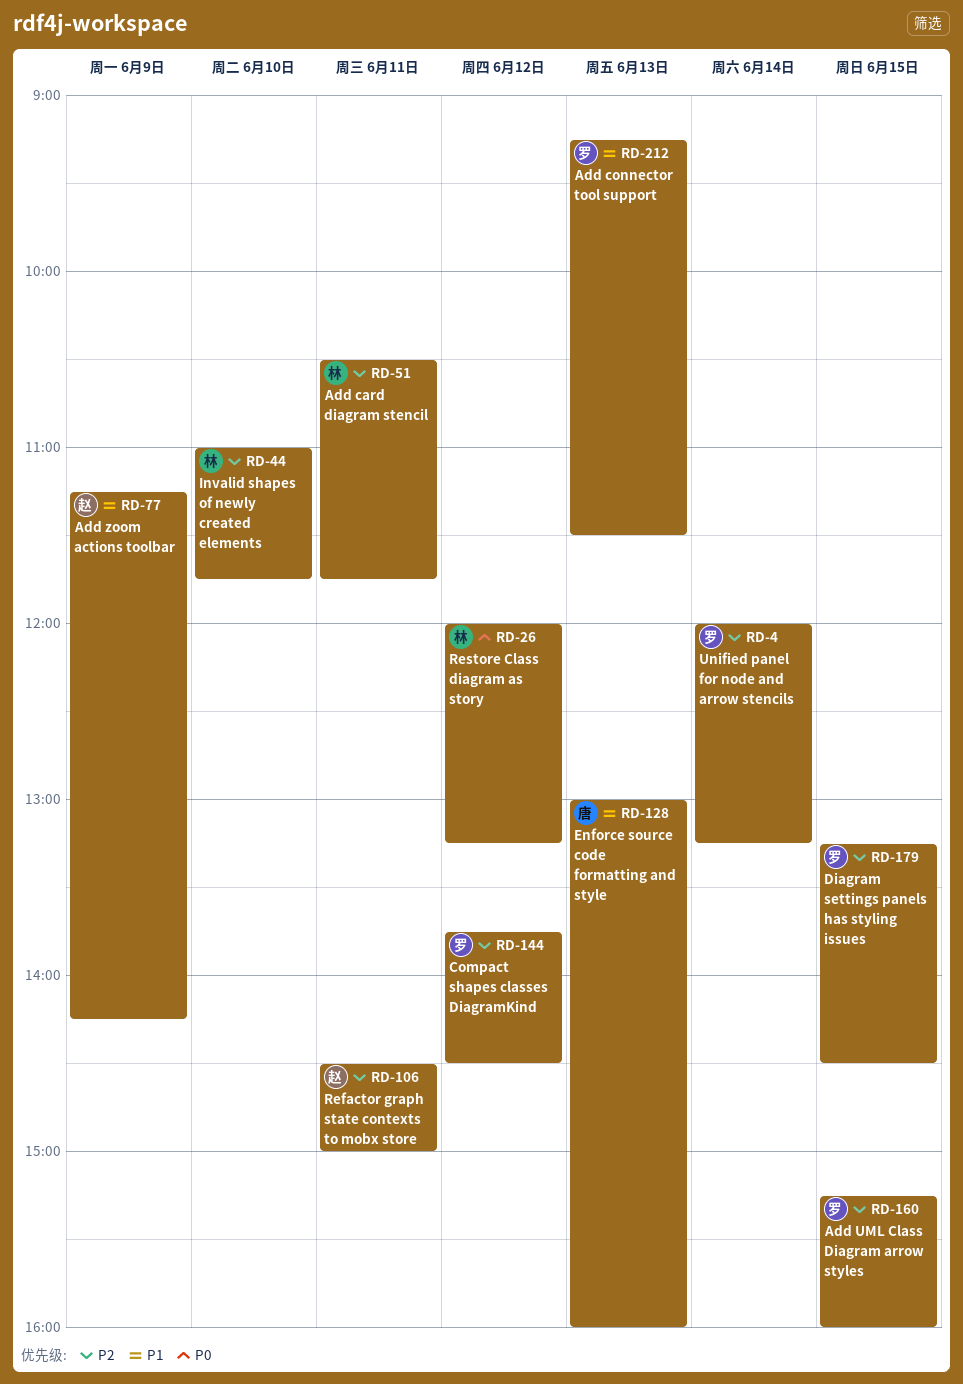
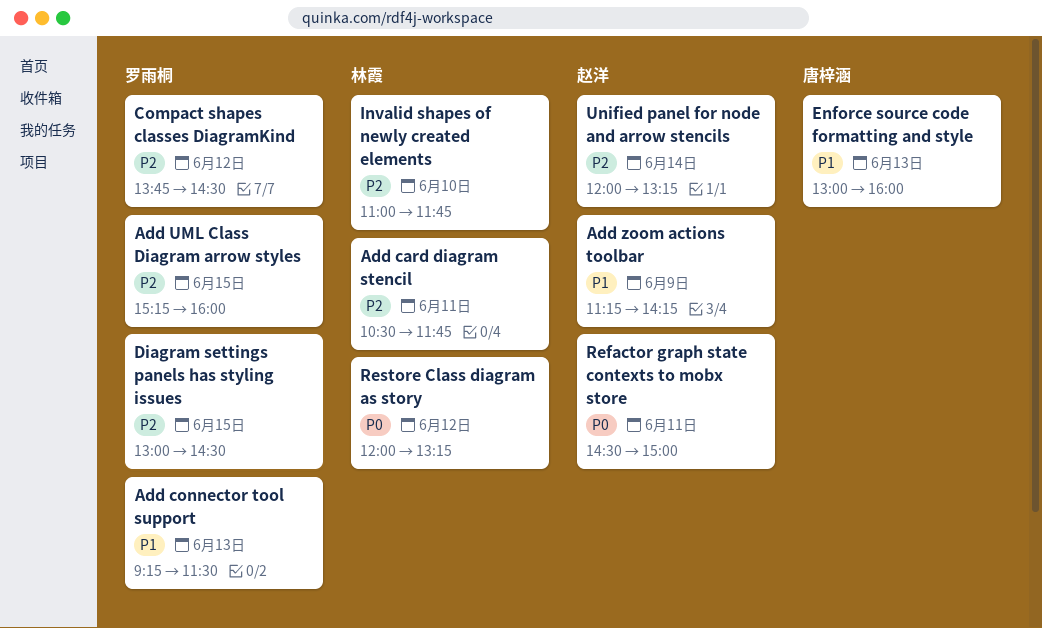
Diagram settings panels has styling issues, begins: 13:15 -> 13:00
Refactor graph state contexts to mobx store, priority: P2 -> P0
Unified panel for node and arrow stencils, owner: 罗雨桐 -> 赵洋

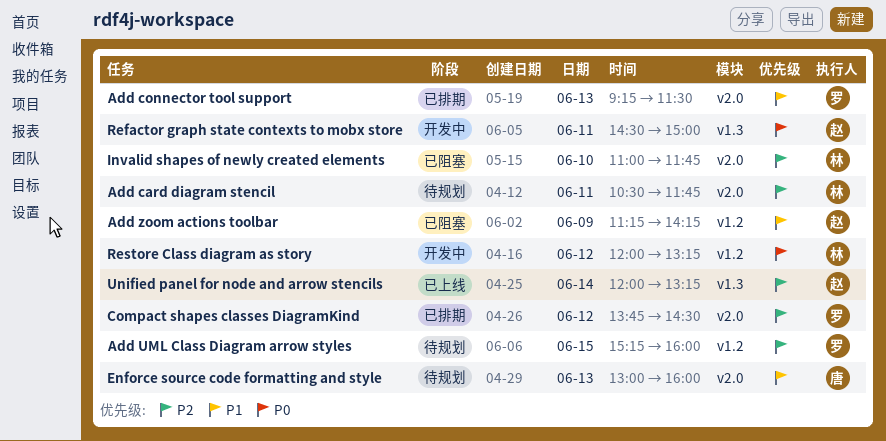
Diagram settings panels has styling issues: present -> none

